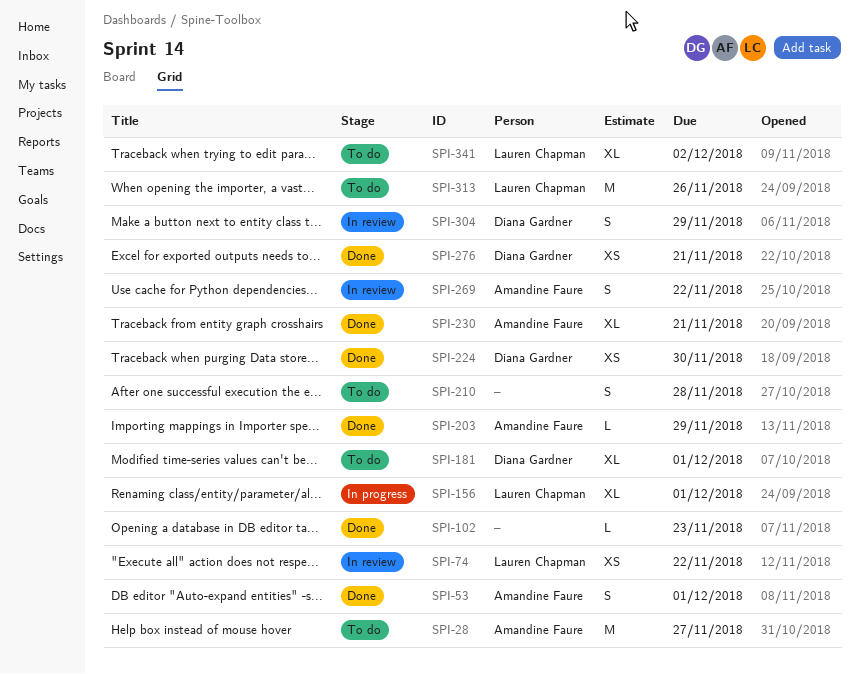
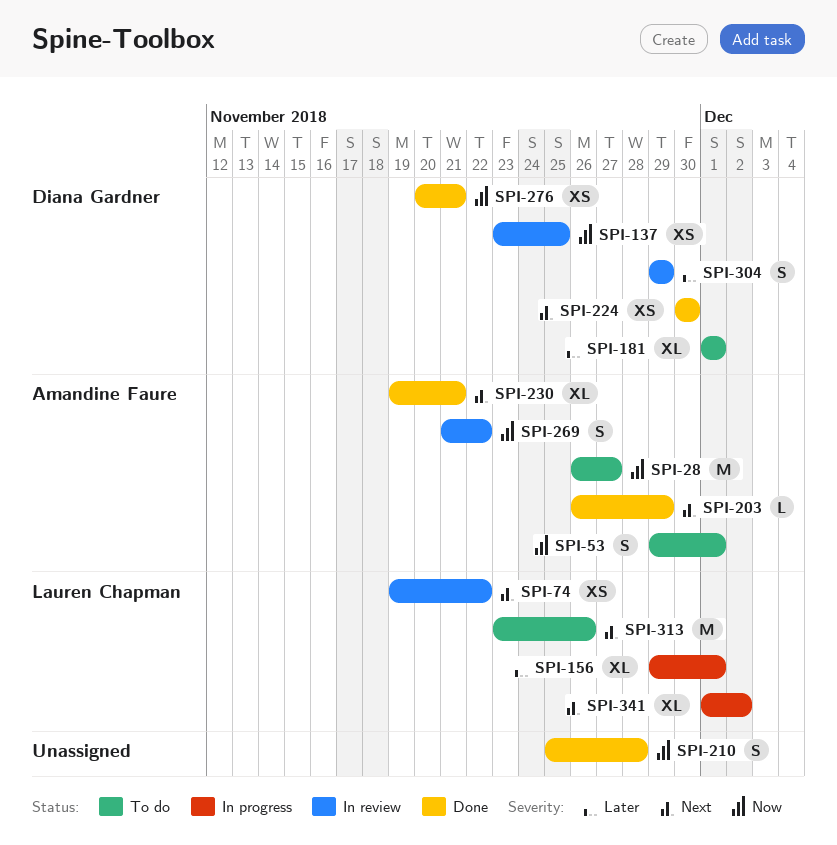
SPI-53, status: Done -> To do
SPI-102: present -> none
SPI-137: none -> present
SPI-210, status: To do -> Done
SPI-341, status: To do -> In progress

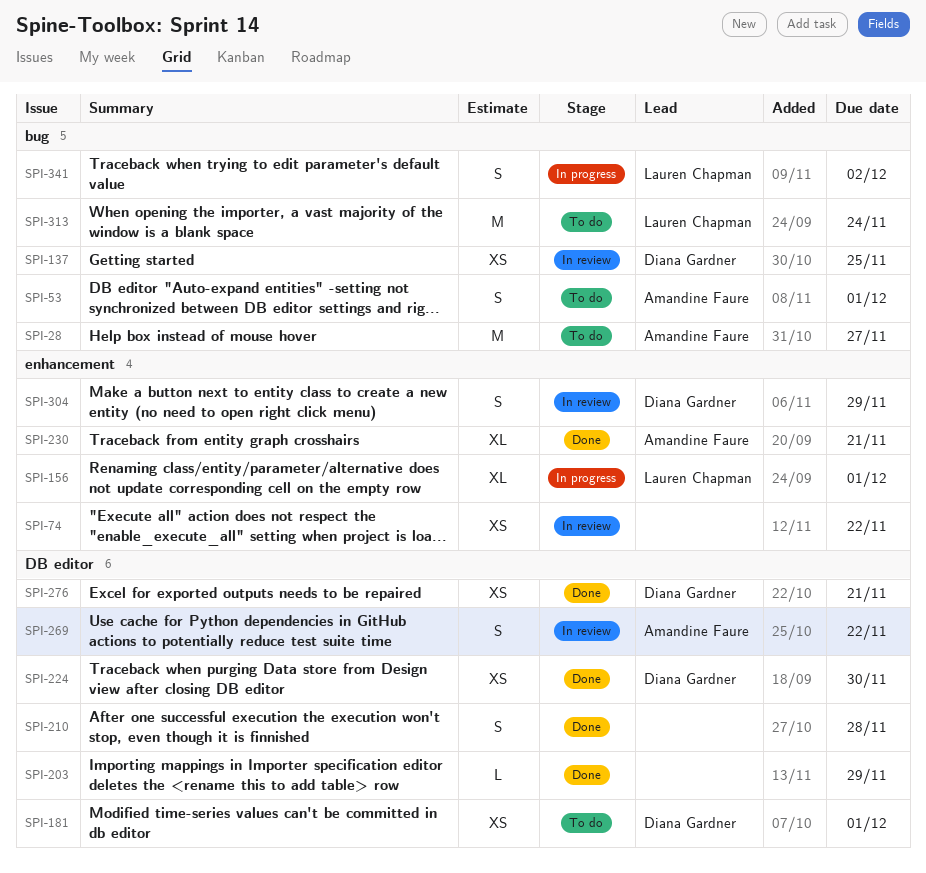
SPI-74, owner: Lauren Chapman -> none
SPI-181, estimate: XL -> XS
SPI-203, owner: Amandine Faure -> none
SPI-313, due: Nov 26 -> Nov 24
SPI-341, estimate: XL -> S

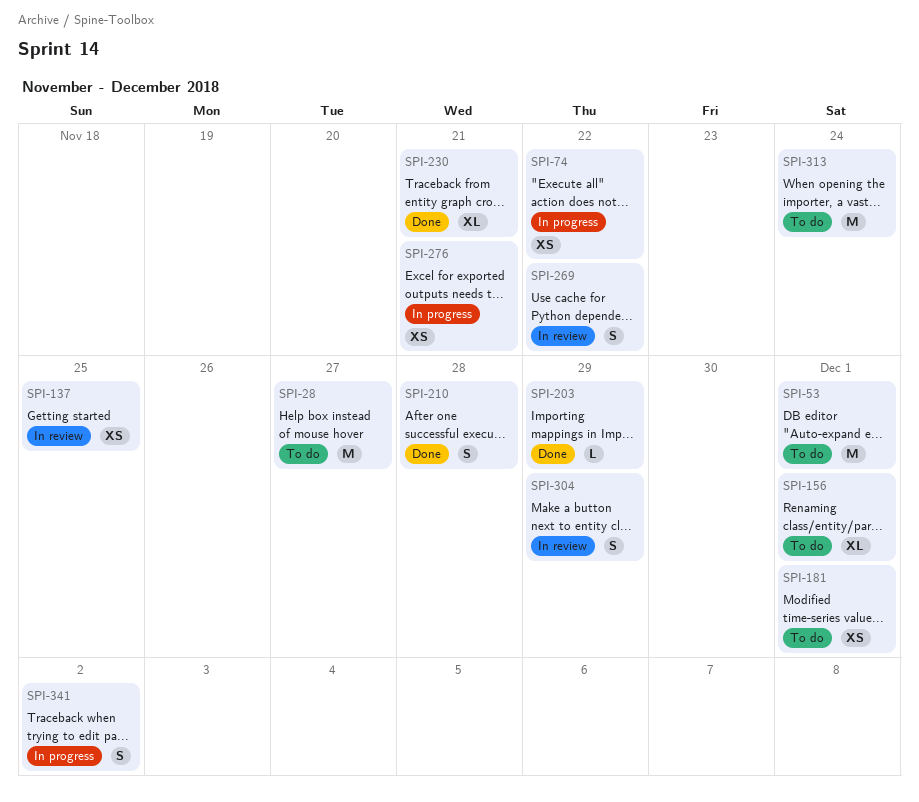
SPI-53, estimate: S -> M
SPI-74, status: In review -> In progress
SPI-156, status: In progress -> To do
SPI-224: present -> none
SPI-276, status: Done -> In progress

